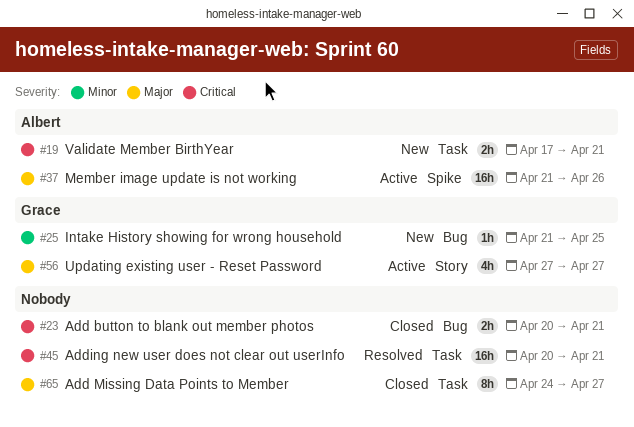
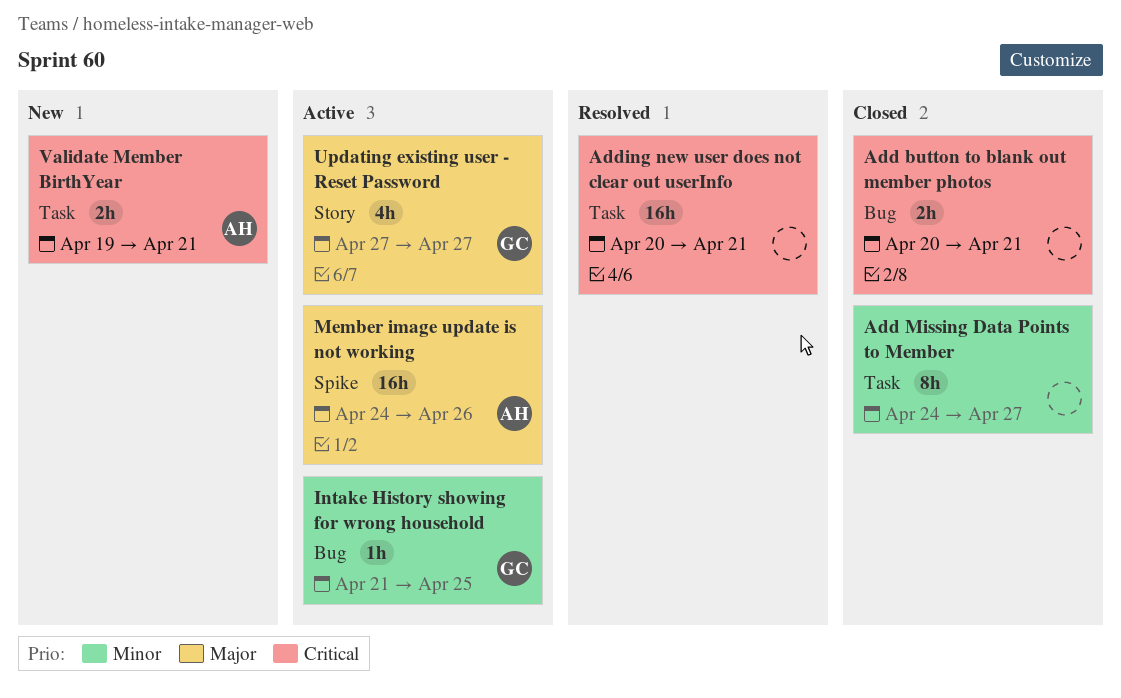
Add Missing Data Points to Member, priority: Major -> Minor
Intake History showing for wrong household, status: New -> Active
Member image update is not working, start: Apr 21 -> Apr 24
Validate Member BirthYear, start: Apr 17 -> Apr 19

